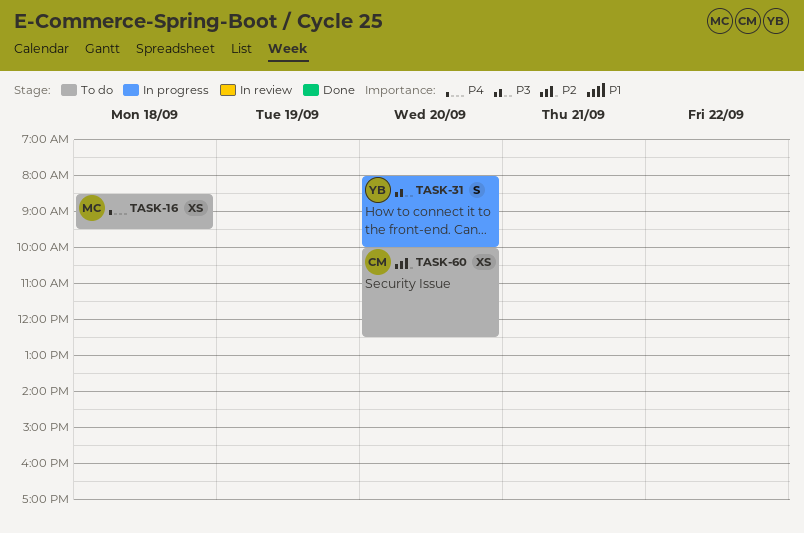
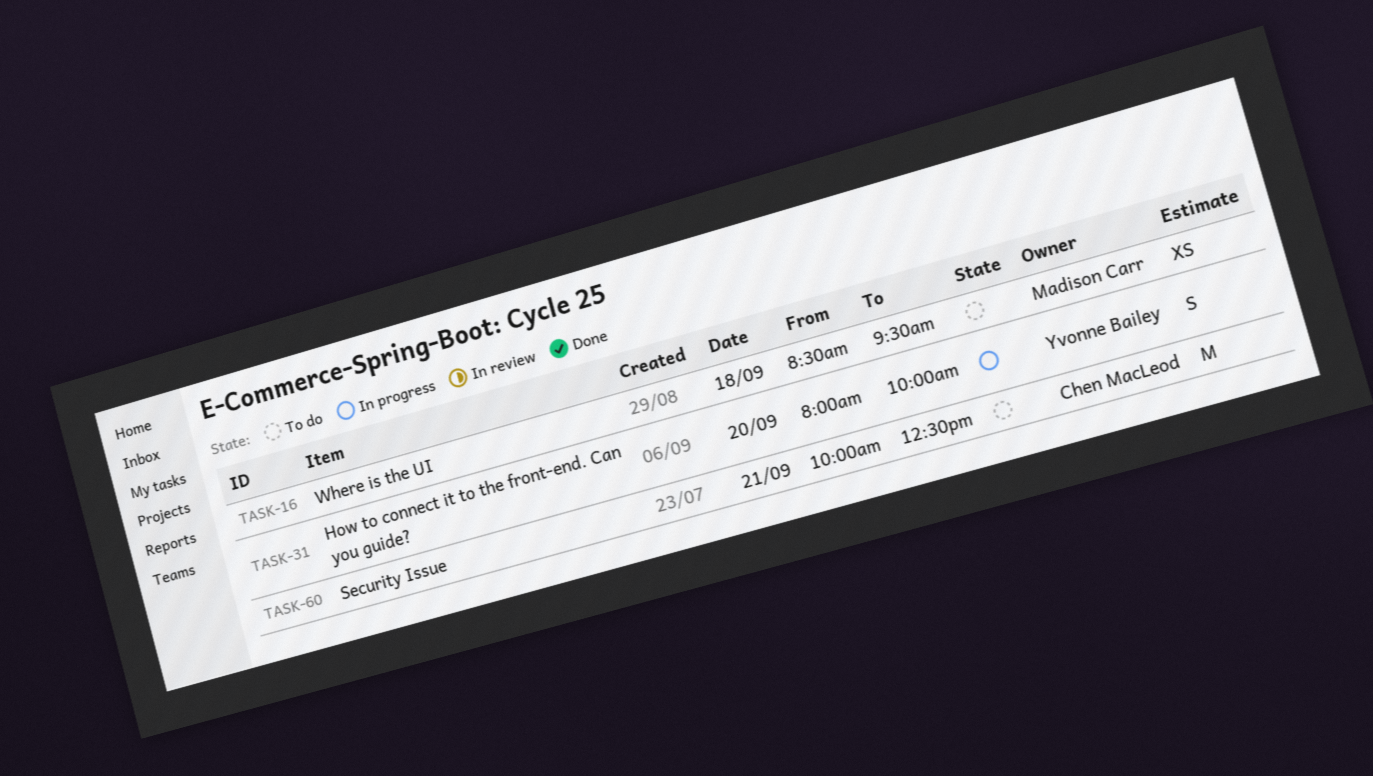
TASK-60, estimate: XS -> M
TASK-60, day: Sep 20 -> Sep 21

